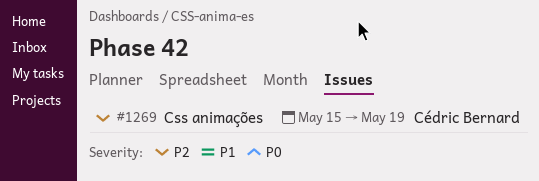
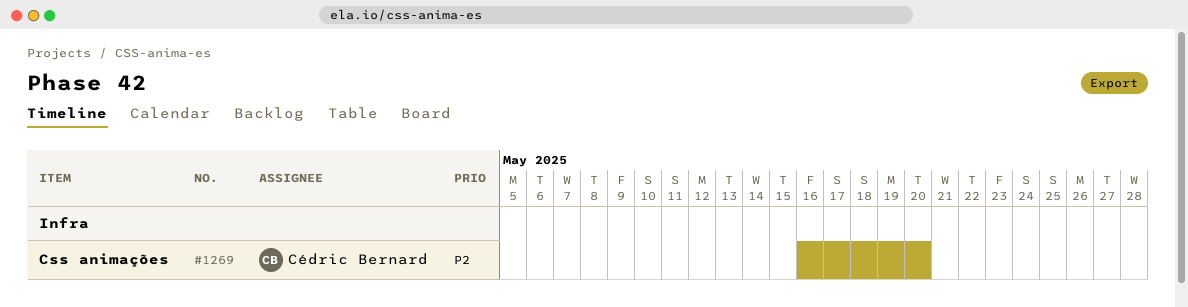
#1269, start: May 15 -> May 16
#1269, due: May 19 -> May 20

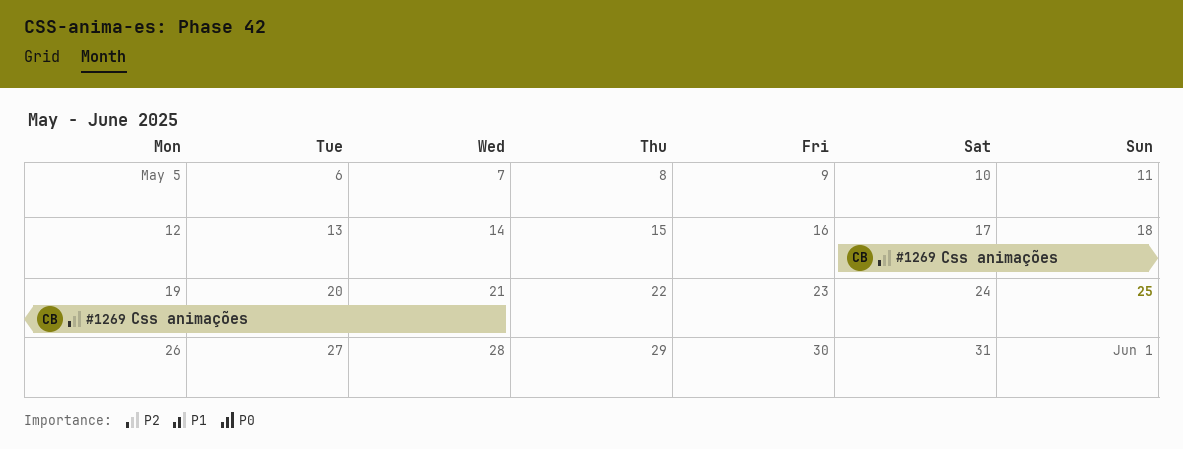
#1269, start: May 16 -> May 17
#1269, due: May 20 -> May 21

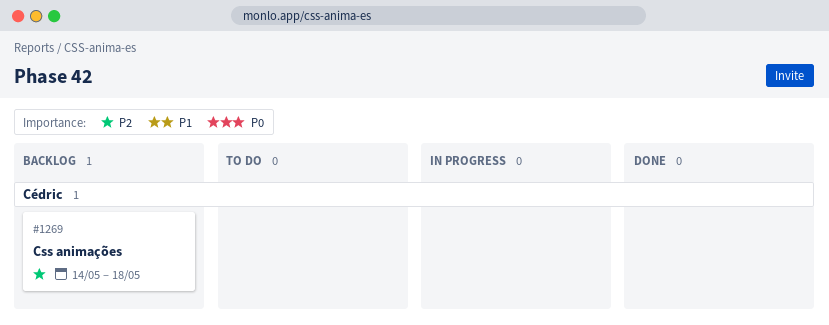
#1269, start: May 17 -> May 14
#1269, due: May 21 -> May 18

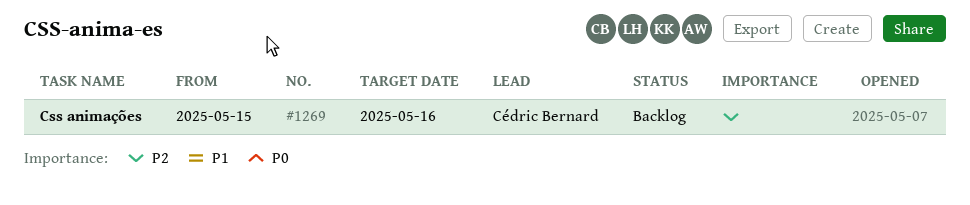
#1269, start: May 14 -> May 15
#1269, due: May 18 -> May 16

